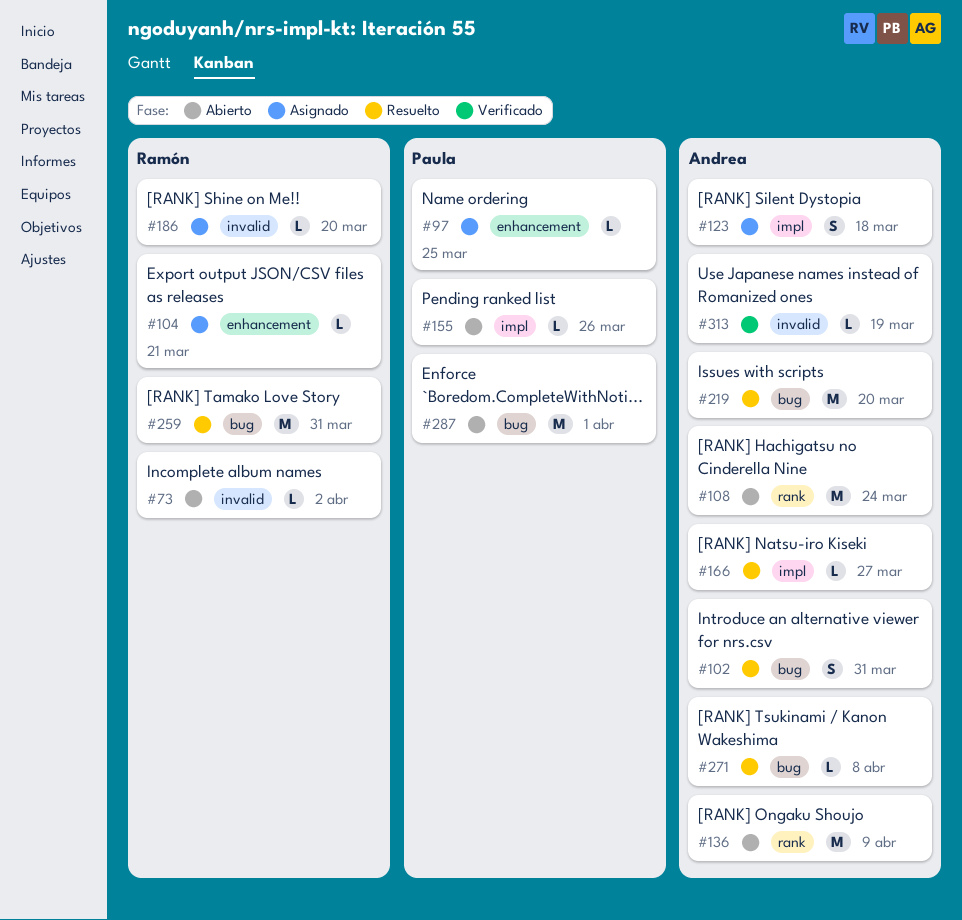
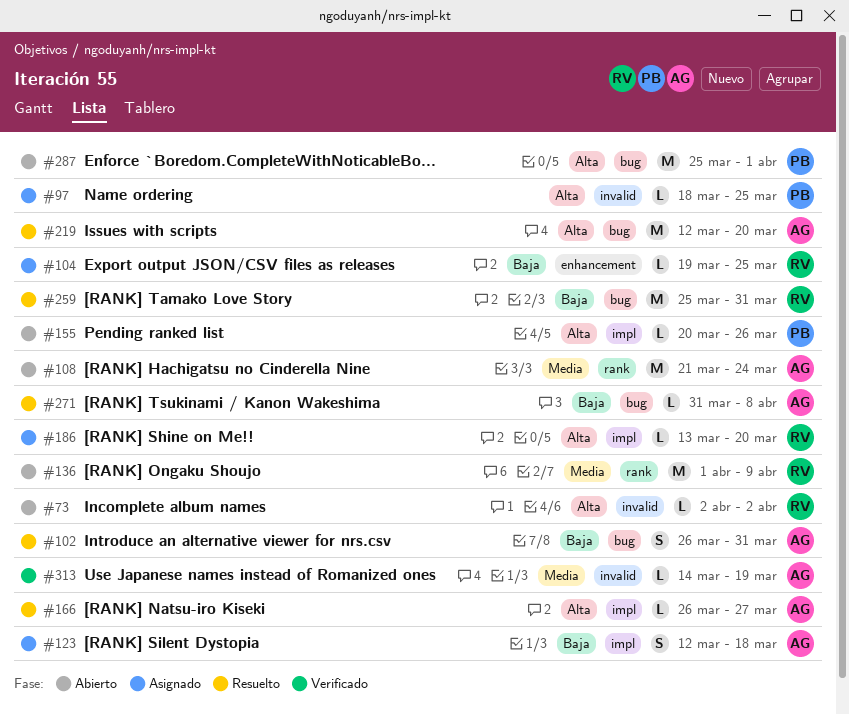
#97, label: enhancement -> invalid
#104, due: Mar 21 -> Mar 25
#136, owner: Andrea -> Ramón
#186, label: invalid -> impl

